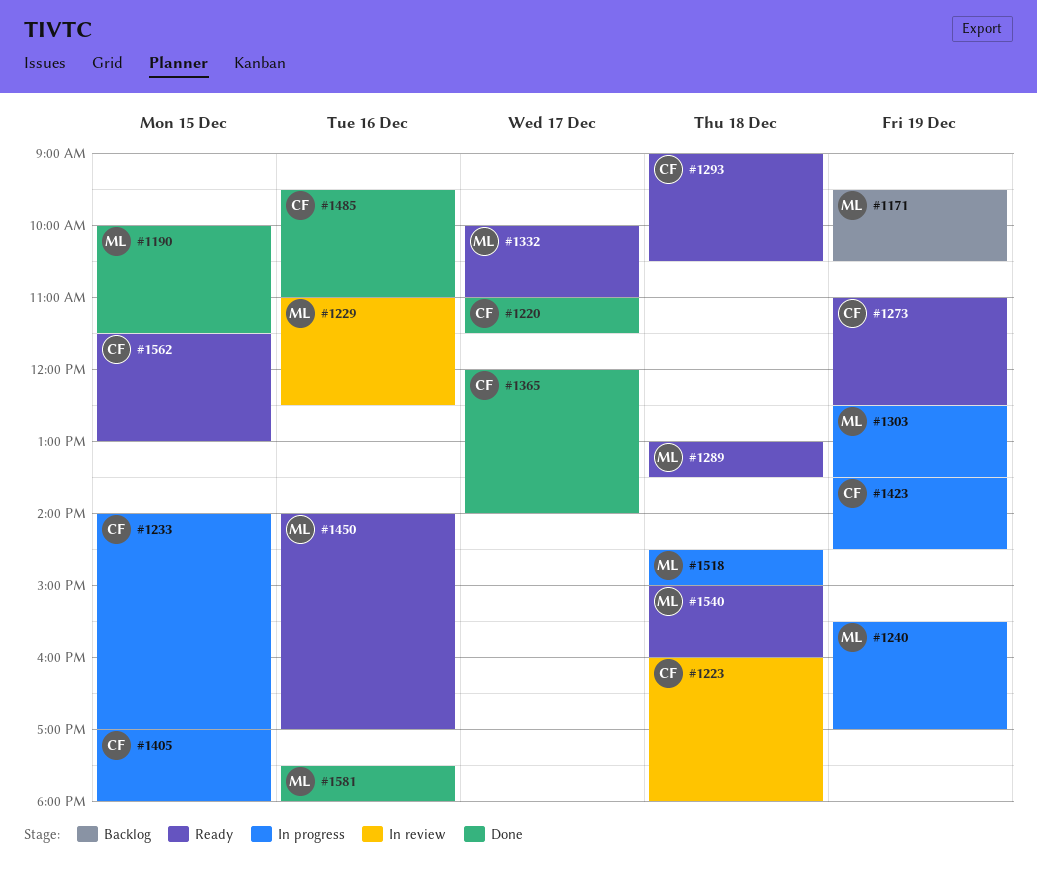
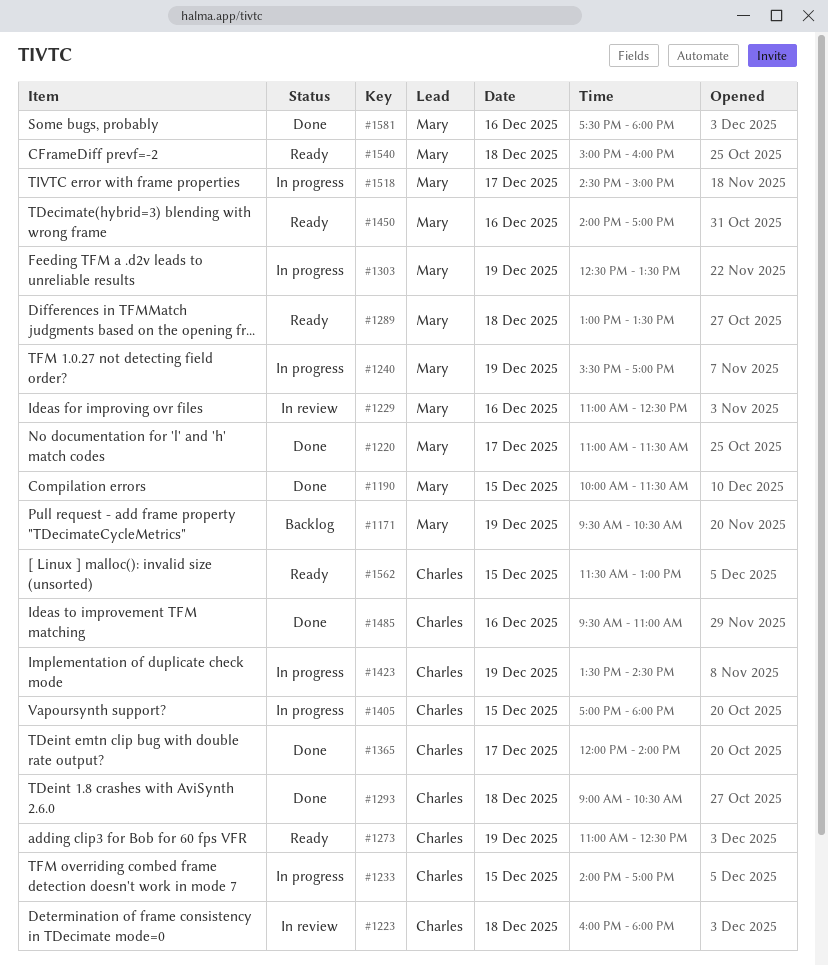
#1220, owner: Charles -> Mary
#1293, status: Ready -> Done
#1332: present -> none
#1518, day: Dec 18 -> Dec 17

